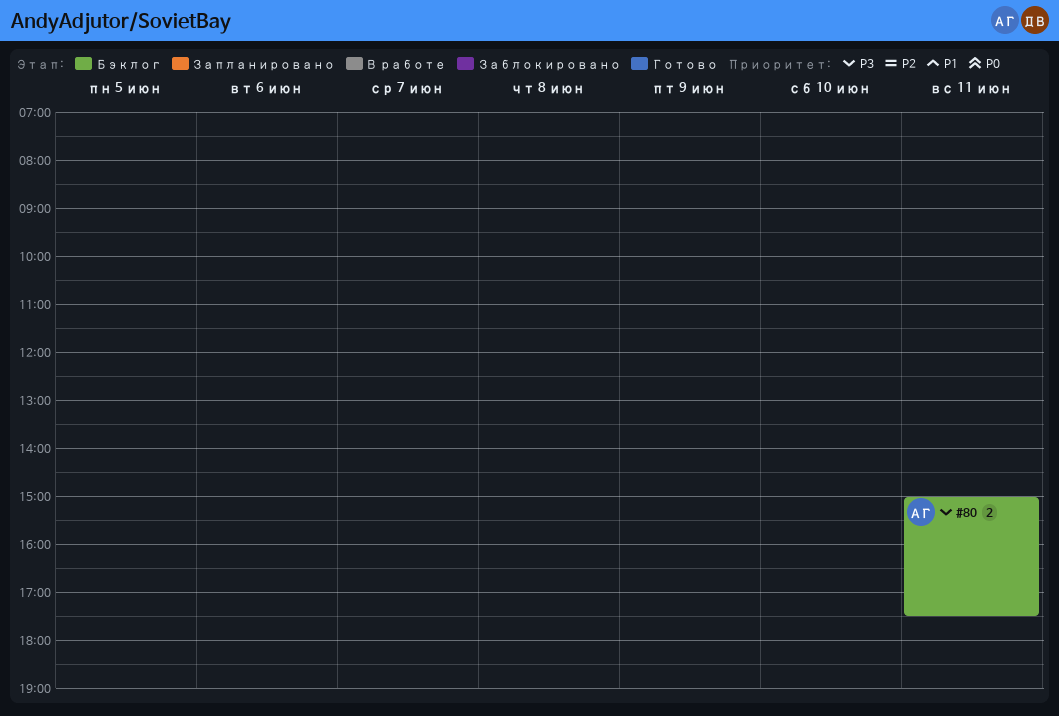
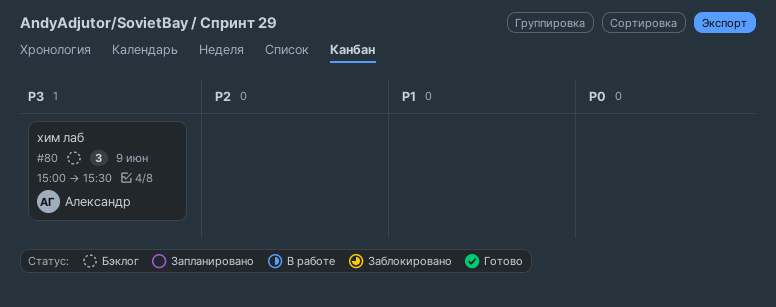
#80, estimate: 2 -> 3
#80, day: Jun 11 -> Jun 9
#80, ends: 17:30 -> 15:30

